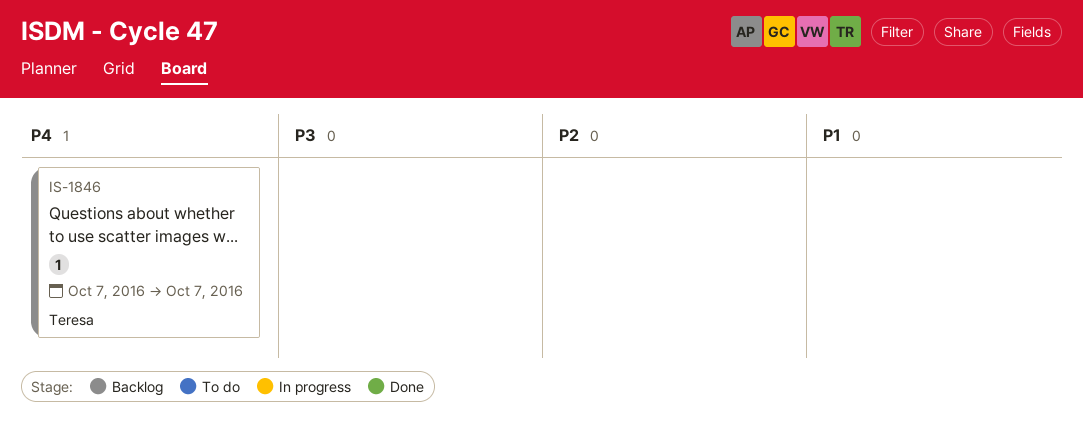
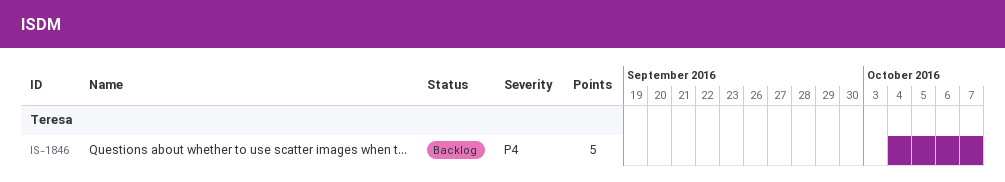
IS-1846, estimate: 1 -> 5
IS-1846, start: Oct 7 -> Oct 4

